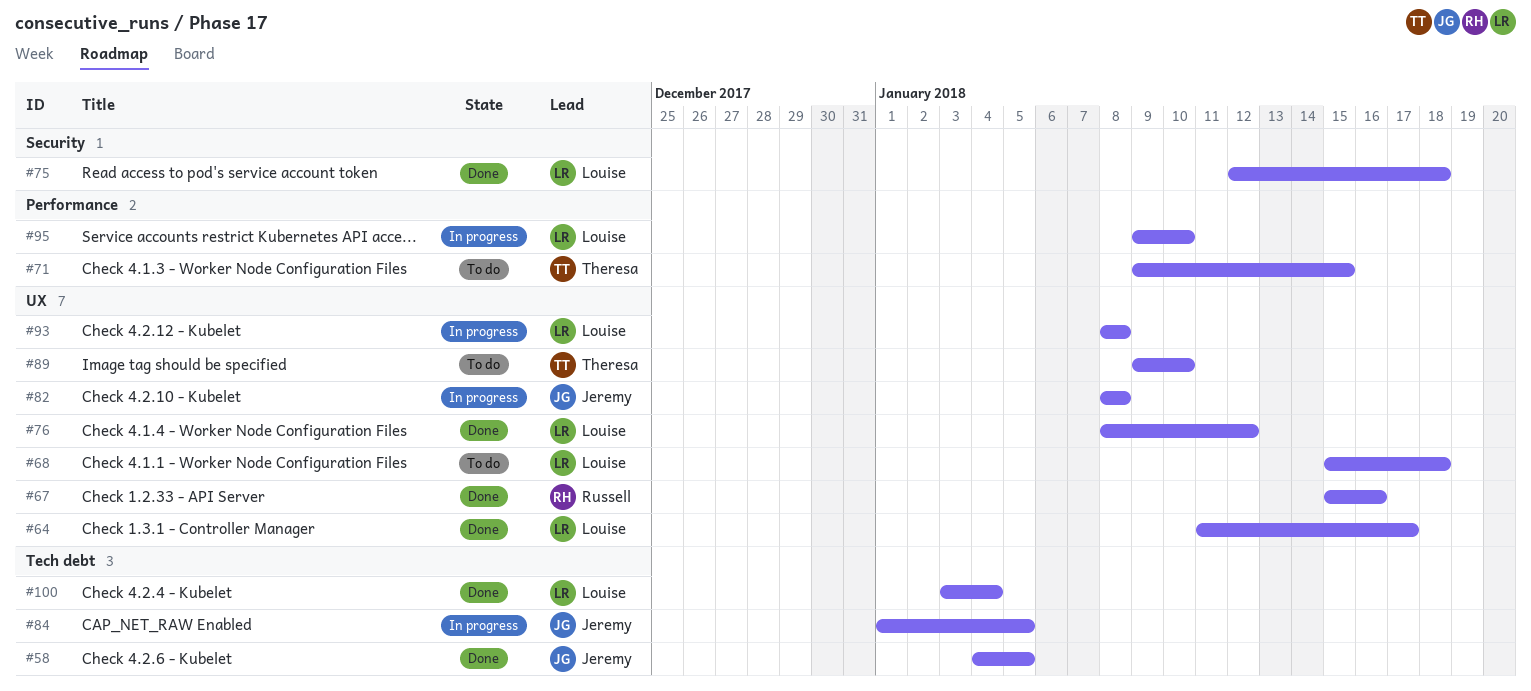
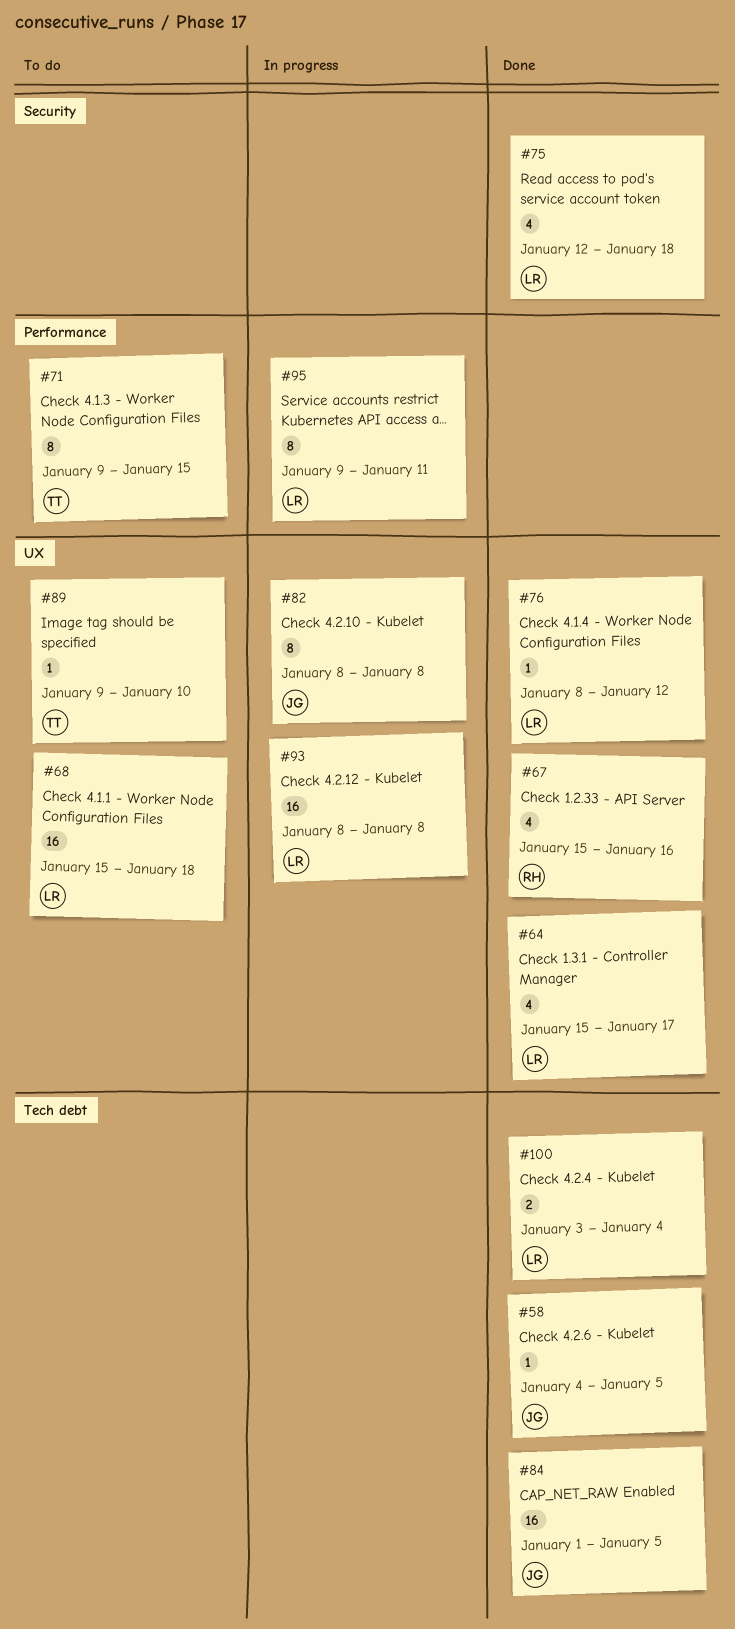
#64, start: Jan 11 -> Jan 15
#84, status: In progress -> Done
#95, due: Jan 10 -> Jan 11

